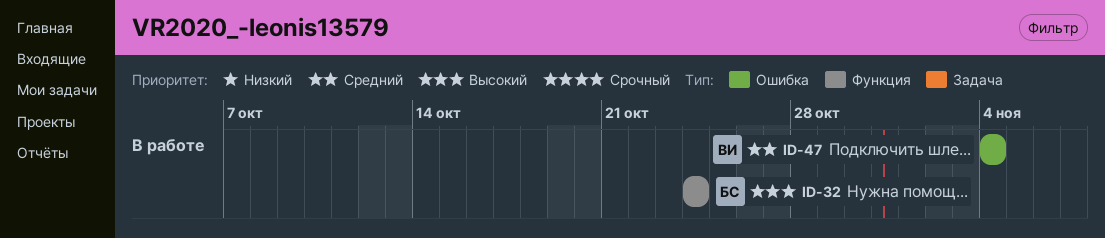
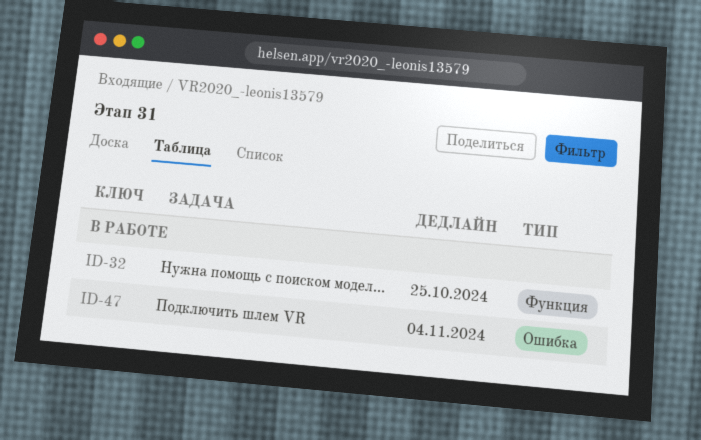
ID-32, due: Oct 24 -> Oct 25

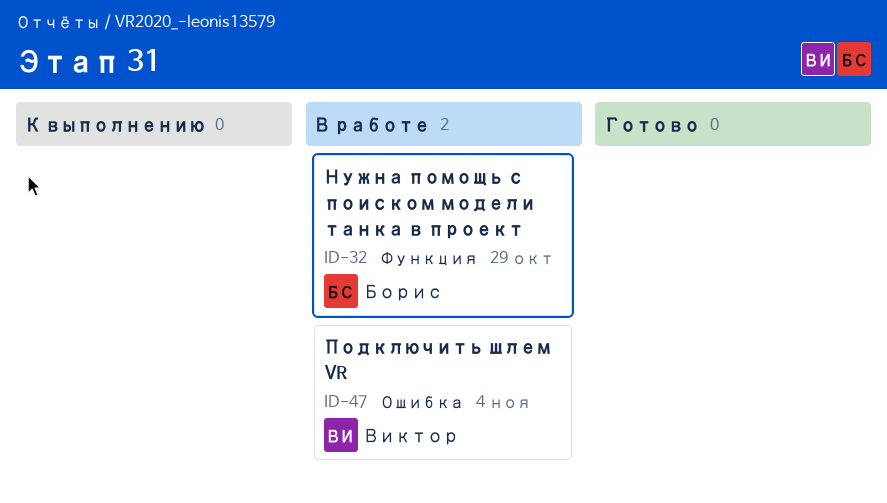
ID-32, due: Oct 25 -> Oct 29

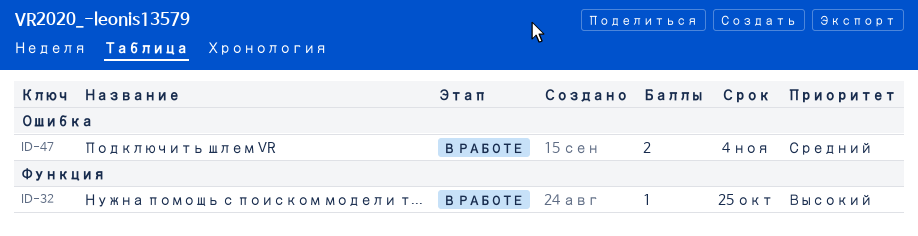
ID-32, due: Oct 29 -> Oct 25

